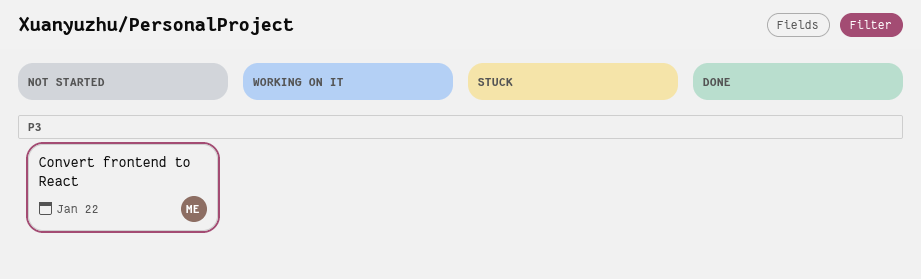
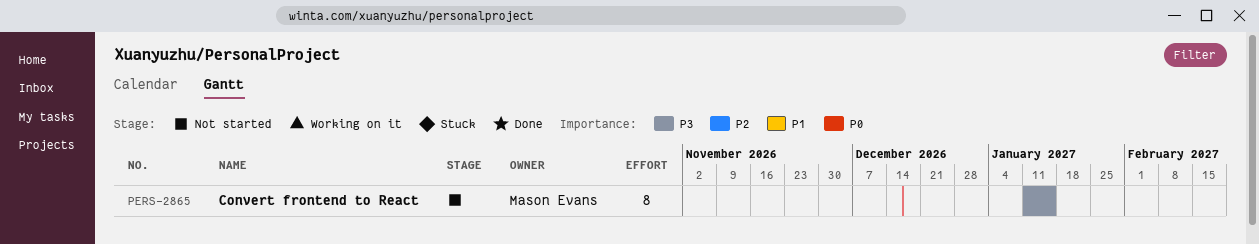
Convert frontend to React, due: Jan 22 -> Jan 15

